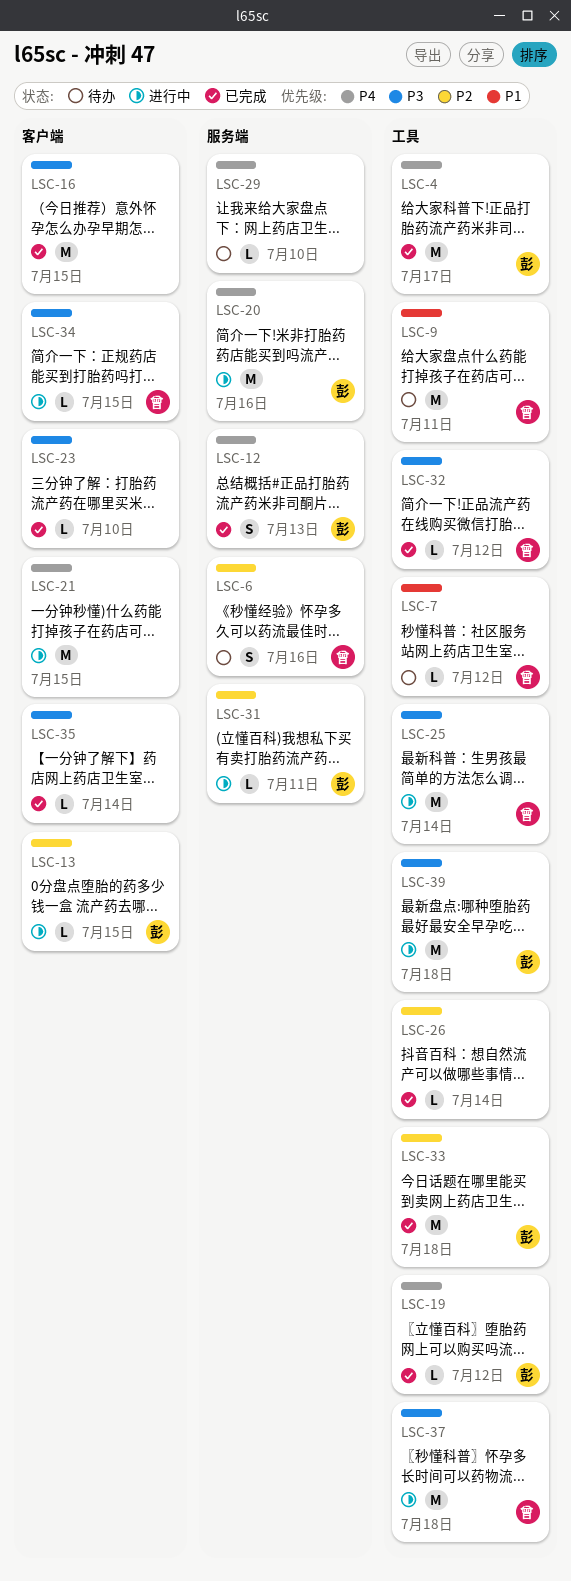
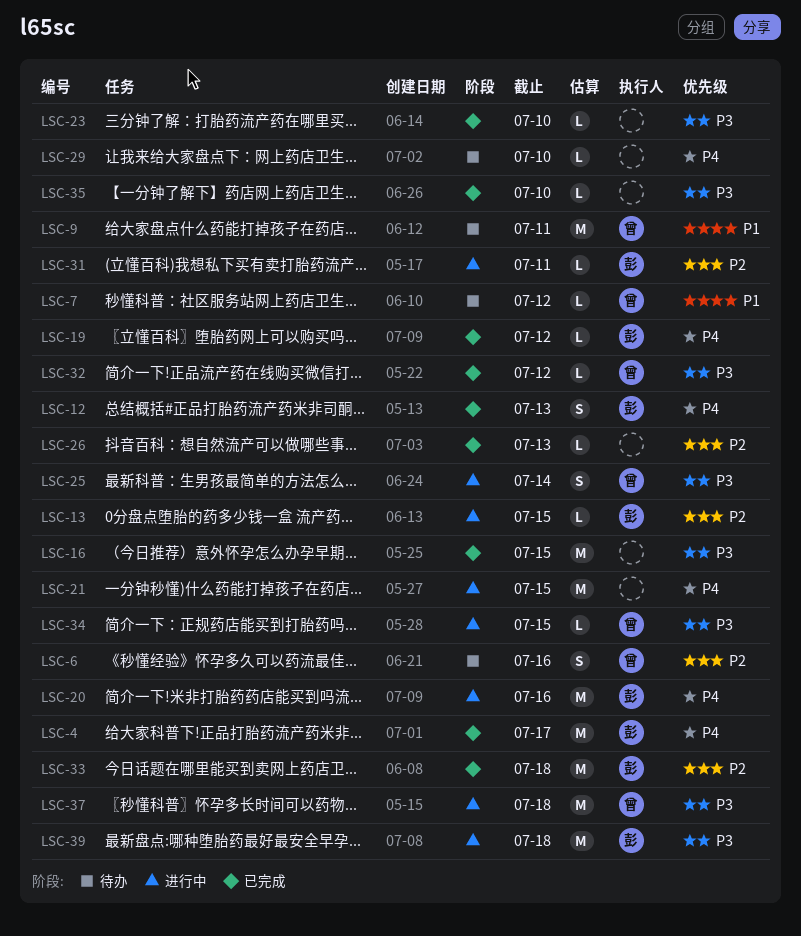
LSC-25, estimate: M -> S
LSC-26, due: Jul 14 -> Jul 13
LSC-35, due: Jul 14 -> Jul 10

